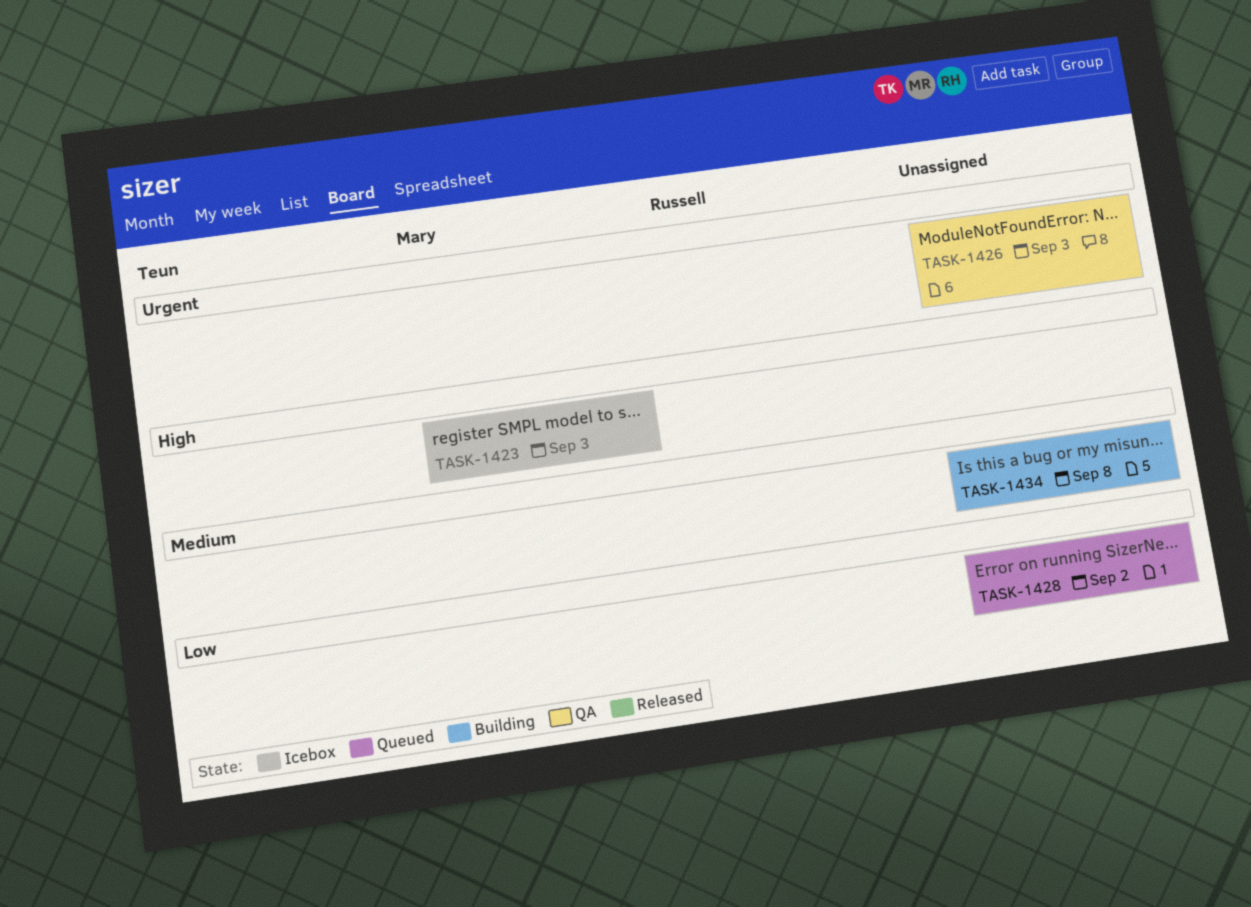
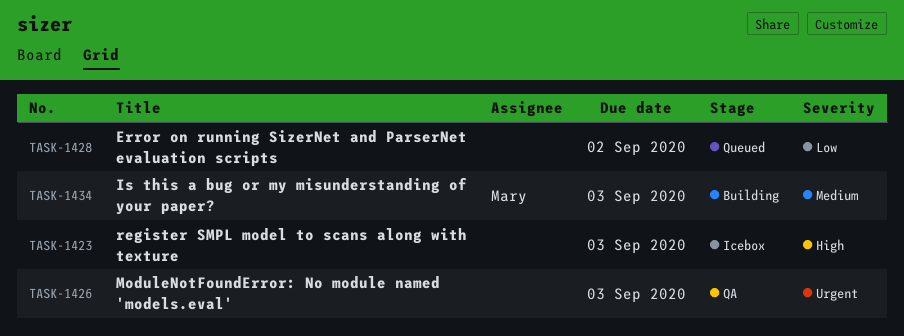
TASK-1423, owner: Mary -> none
TASK-1434, owner: none -> Mary
TASK-1434, due: Sep 8 -> Sep 3

